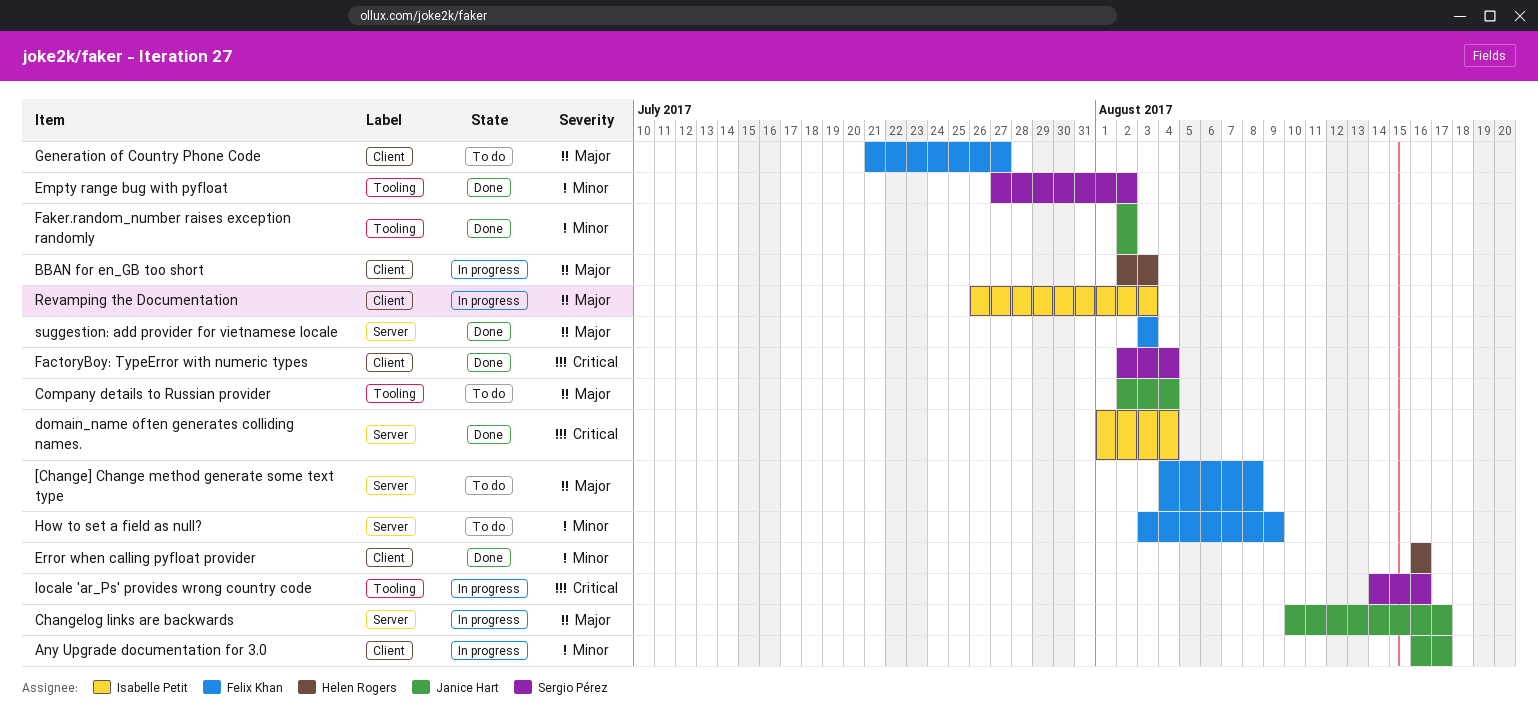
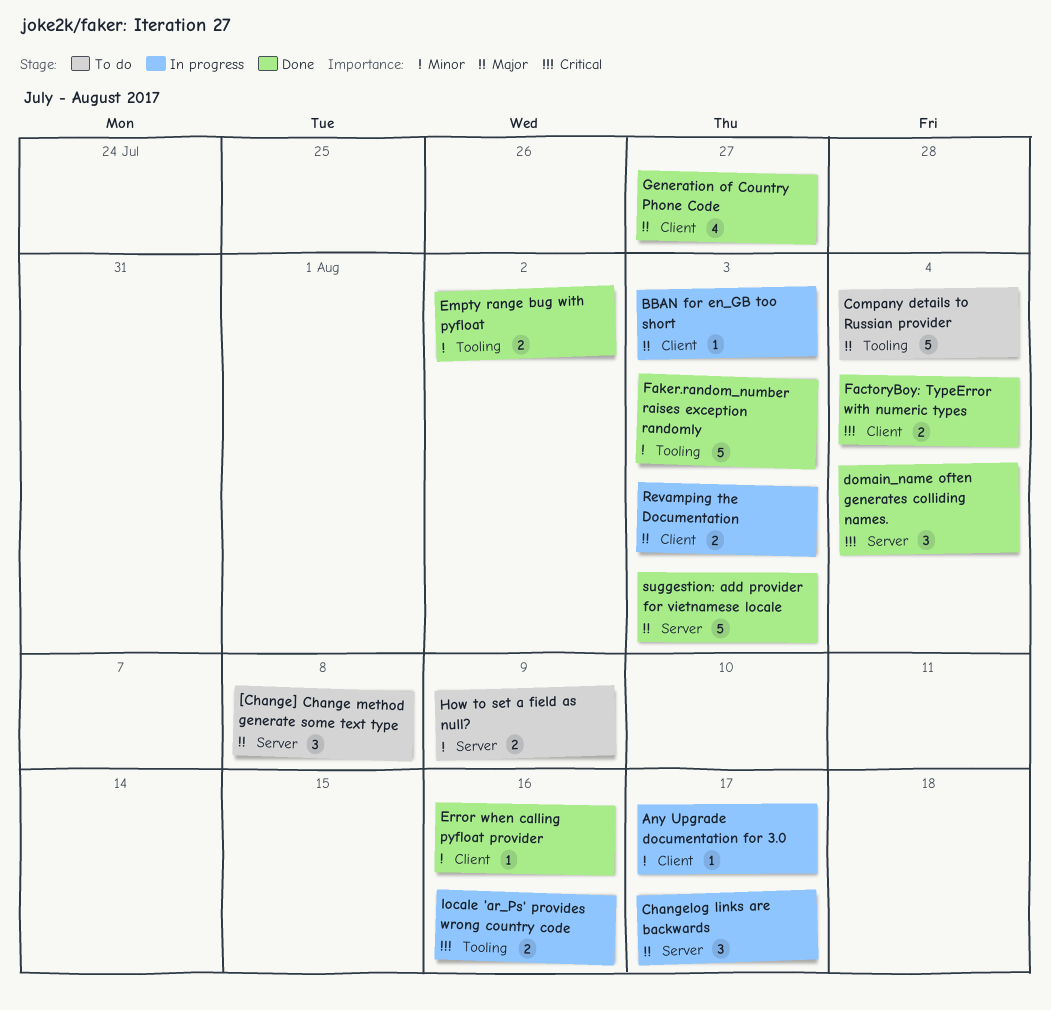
Faker.random_number raises exception randomly, due: Aug 2 -> Aug 3
Generation of Country Phone Code, status: To do -> Done

